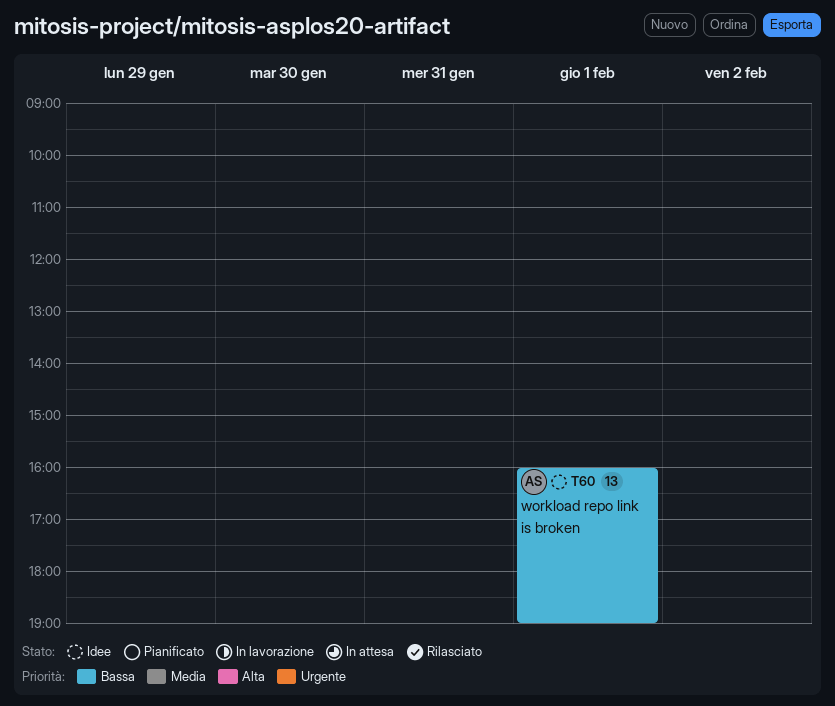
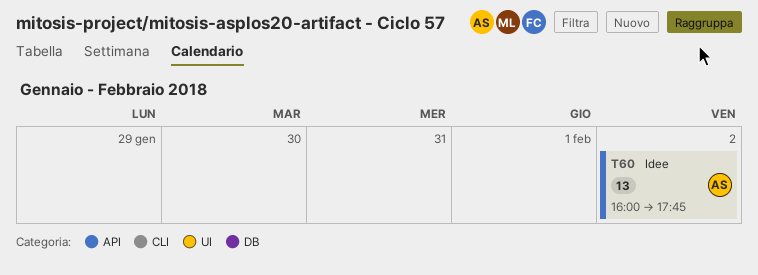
T60, day: Feb 1 -> Feb 2
T60, ends: 19:00 -> 17:45

